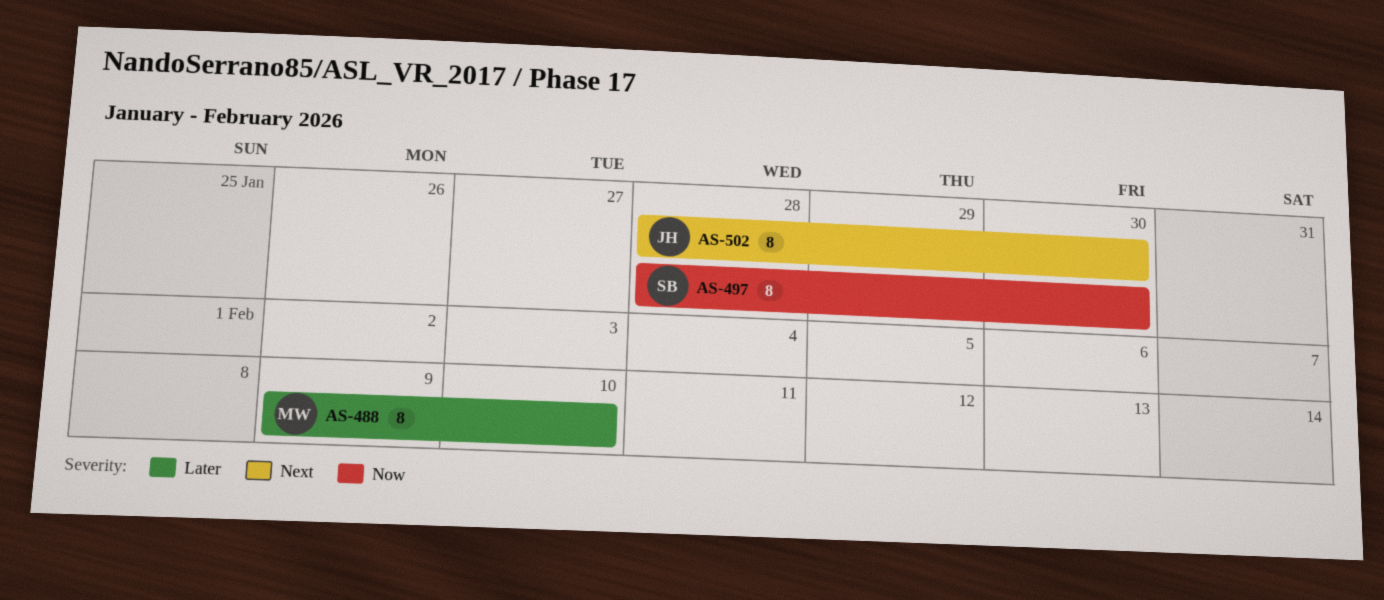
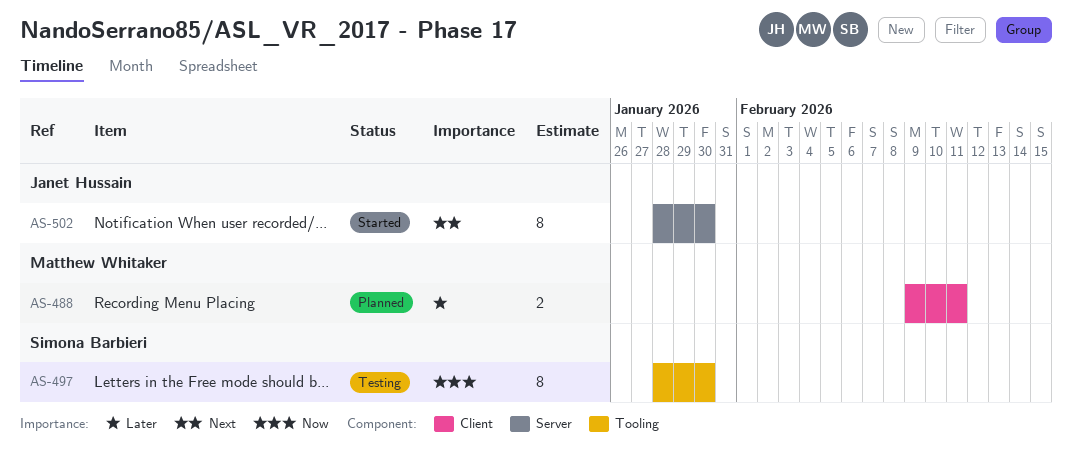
AS-488, estimate: 8 -> 2
AS-488, due: Feb 10 -> Feb 11

